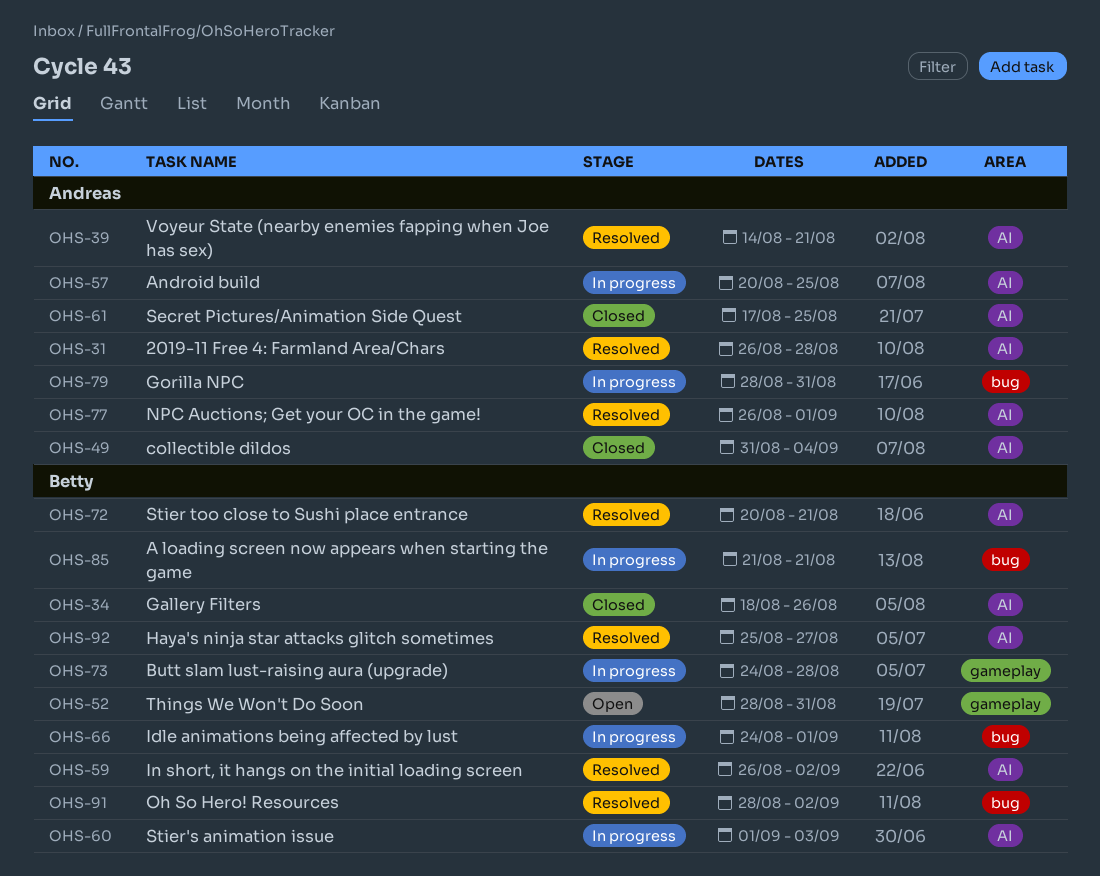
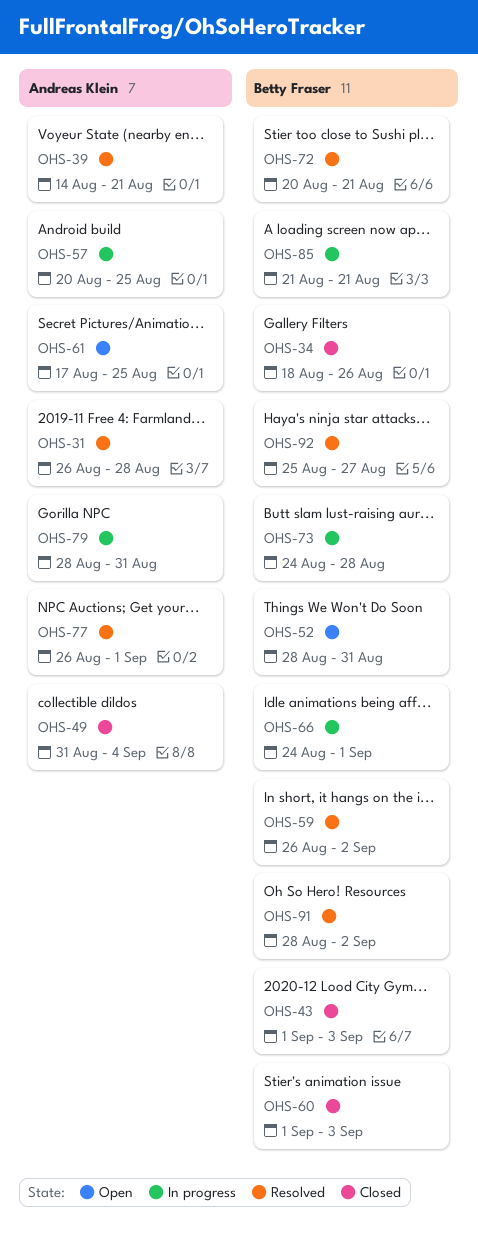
OHS-43: none -> present
OHS-60, status: In progress -> Closed
OHS-61, status: Closed -> Open

